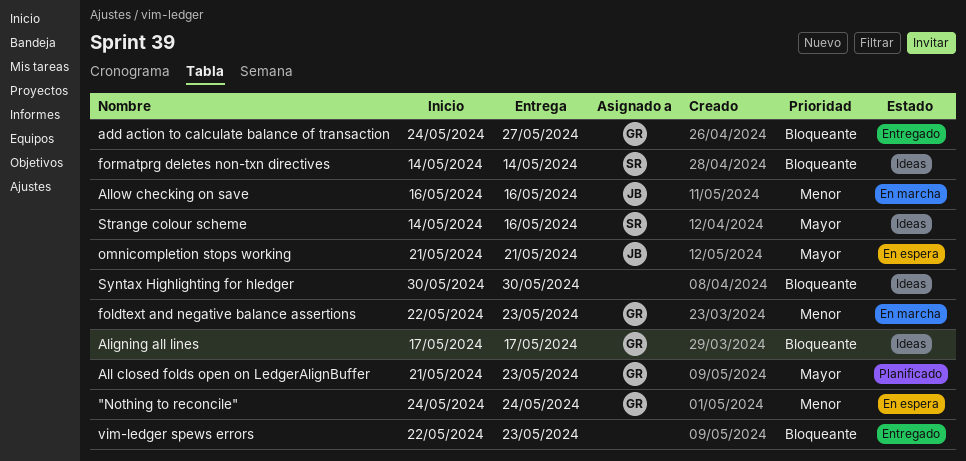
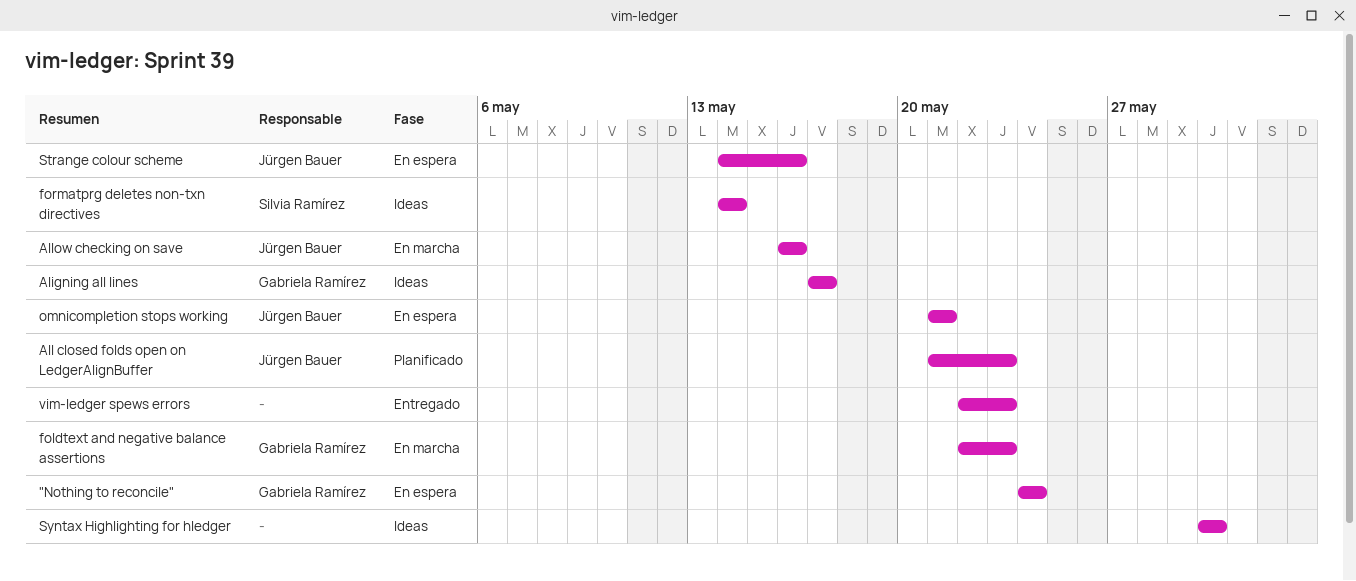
add action to calculate balance of transaction: present -> none
All closed folds open on LedgerAlignBuffer, owner: Gabriela Ramírez -> Jürgen Bauer
Strange colour scheme, status: Ideas -> En espera
Strange colour scheme, owner: Silvia Ramírez -> Jürgen Bauer

